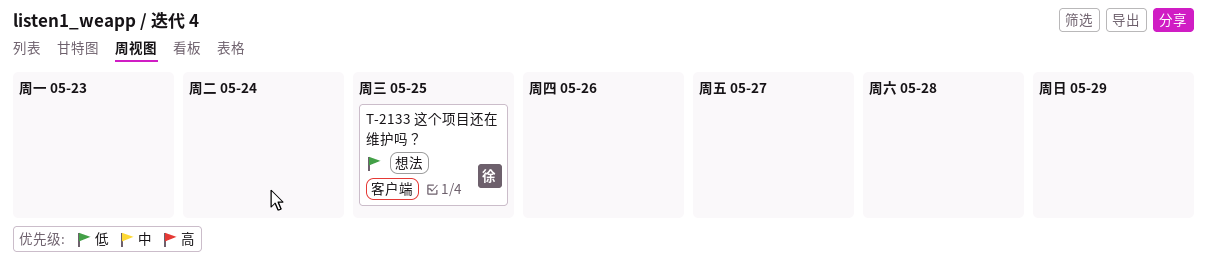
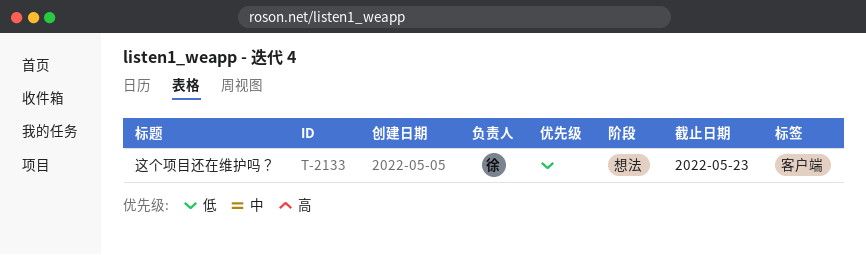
T-2133, due: May 25 -> May 23

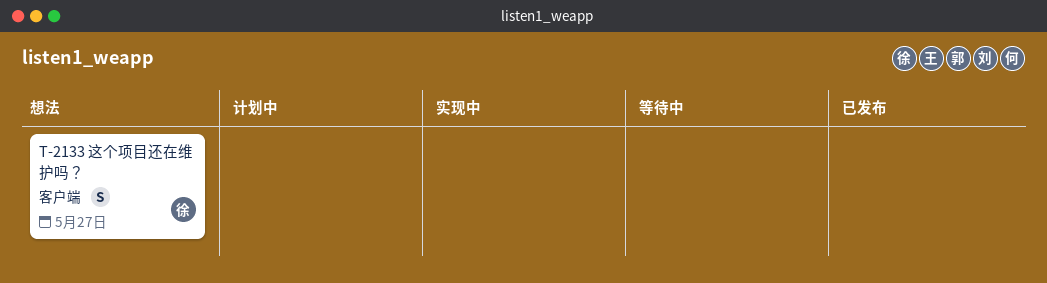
T-2133, due: May 23 -> May 27

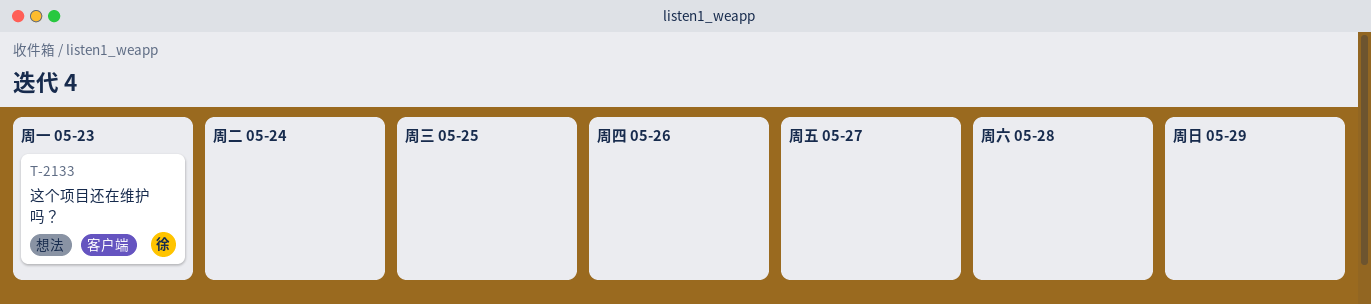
T-2133, due: May 27 -> May 23

